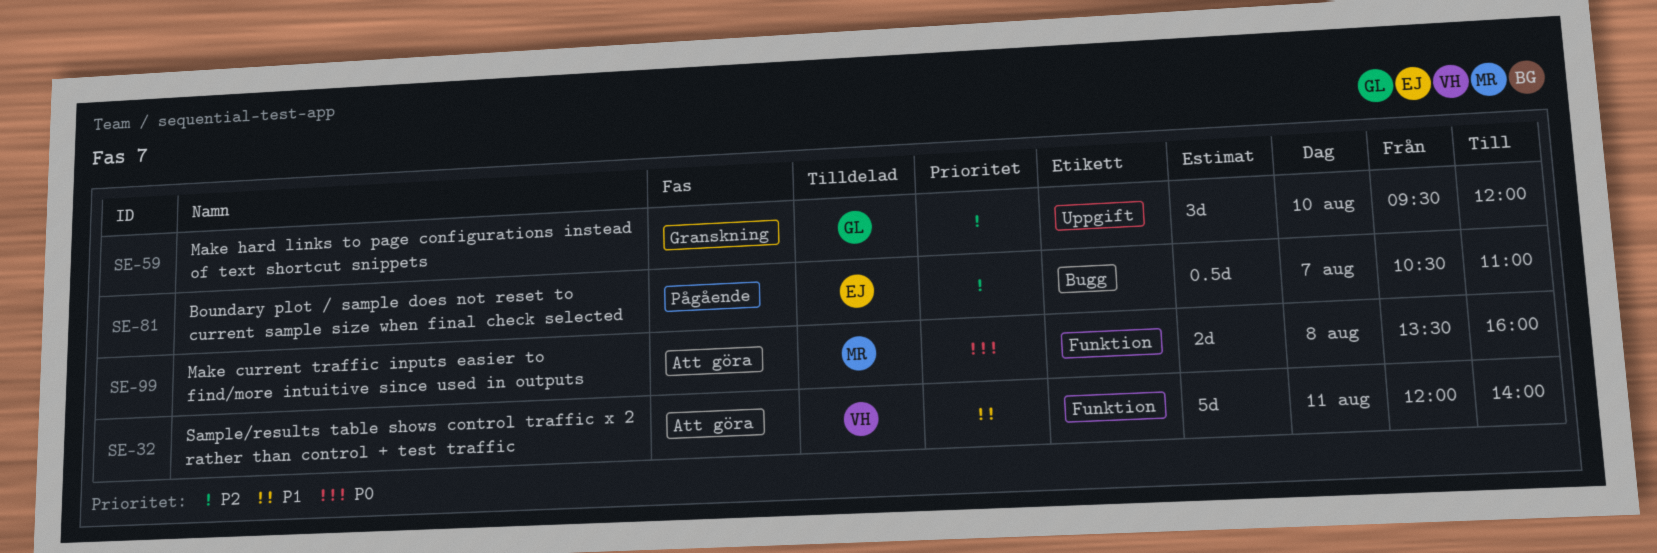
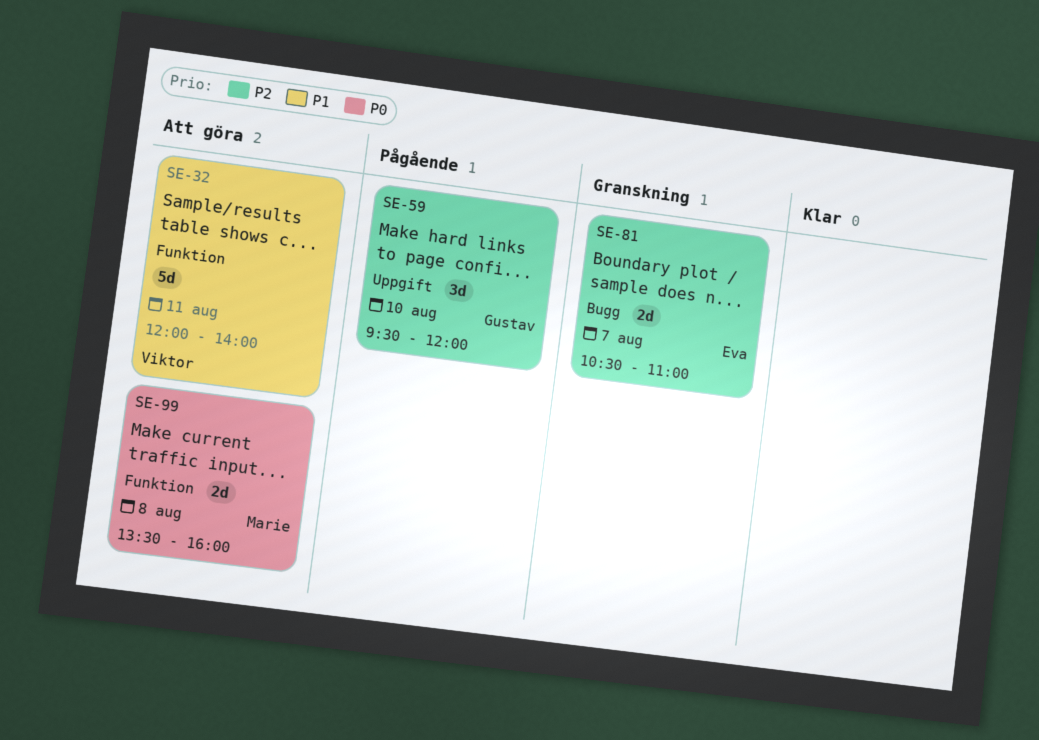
SE-59, status: Granskning -> Pågående
SE-81, status: Pågående -> Granskning
SE-81, estimate: 0.5d -> 2d

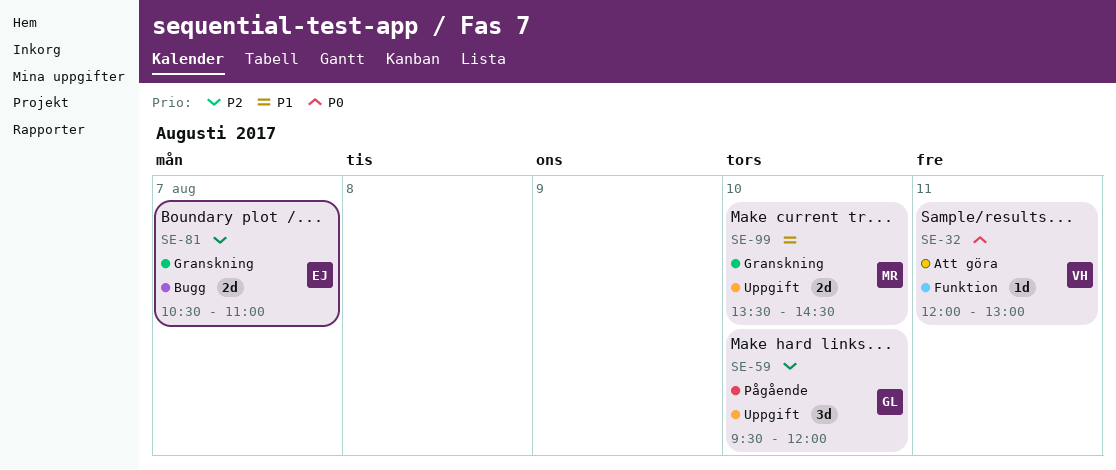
SE-32, priority: P1 -> P0
SE-32, estimate: 5d -> 1d
SE-32, ends: 14:00 -> 13:00
SE-99, status: Att göra -> Granskning
SE-99, priority: P0 -> P1
SE-99, label: Funktion -> Uppgift
SE-99, day: Aug 8 -> Aug 10
SE-99, ends: 16:00 -> 14:30

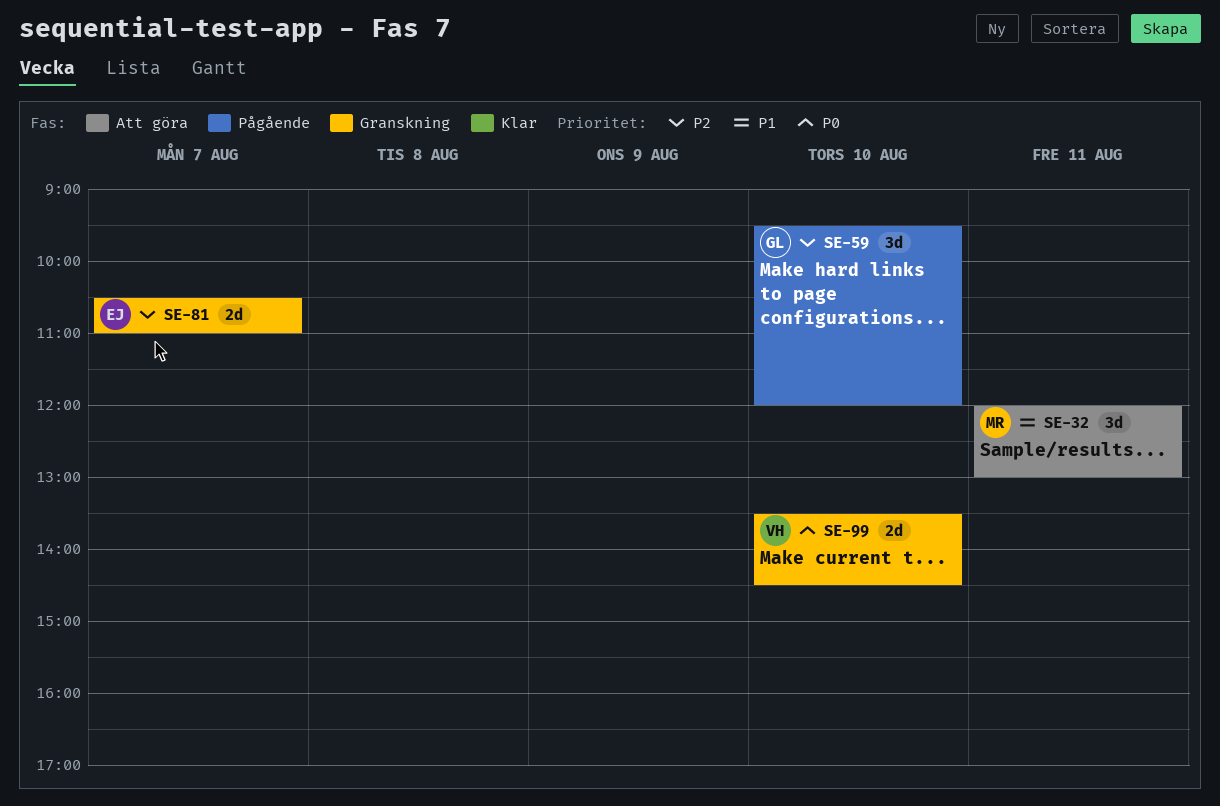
SE-32, owner: VH -> MR
SE-32, priority: P0 -> P1
SE-32, estimate: 1d -> 3d
SE-99, owner: MR -> VH
SE-99, priority: P1 -> P0

